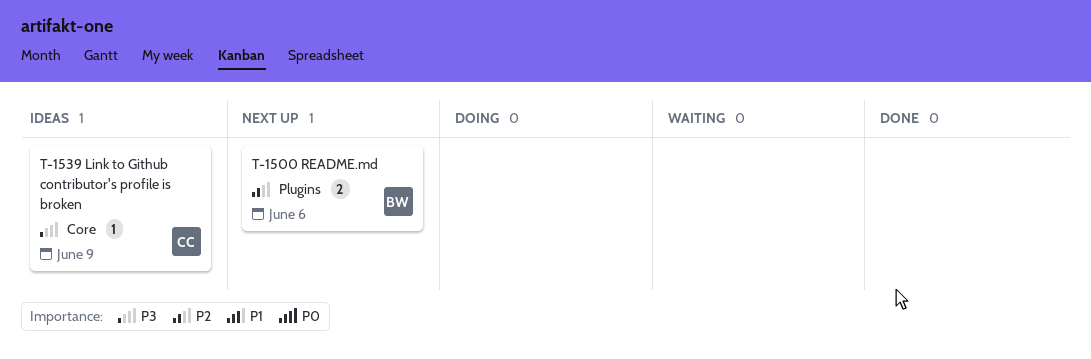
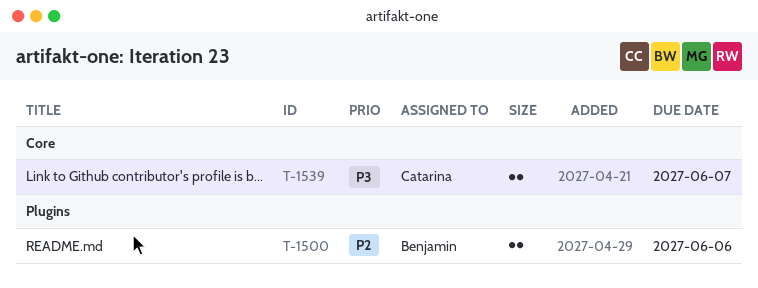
T-1539, estimate: 1 -> 2
T-1539, due: Jun 9 -> Jun 7

